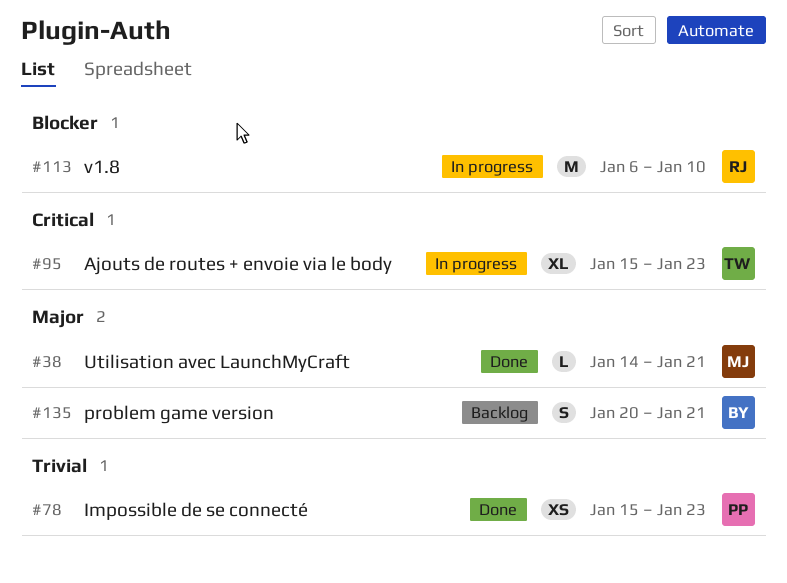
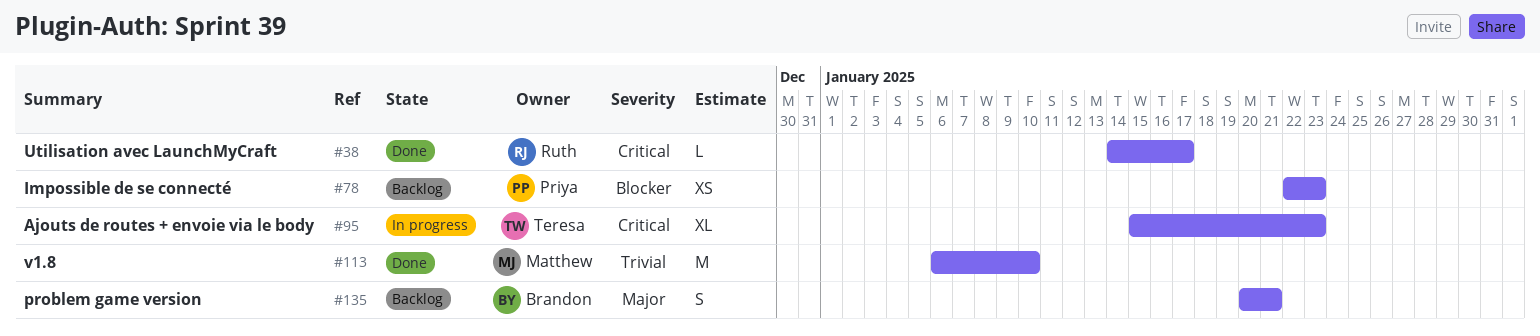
#38, owner: Matthew -> Ruth
#38, priority: Major -> Critical
#38, due: Jan 21 -> Jan 17
#78, status: Done -> Backlog
#78, priority: Trivial -> Blocker
#78, start: Jan 15 -> Jan 22
#113, status: In progress -> Done
#113, owner: Ruth -> Matthew
#113, priority: Blocker -> Trivial

